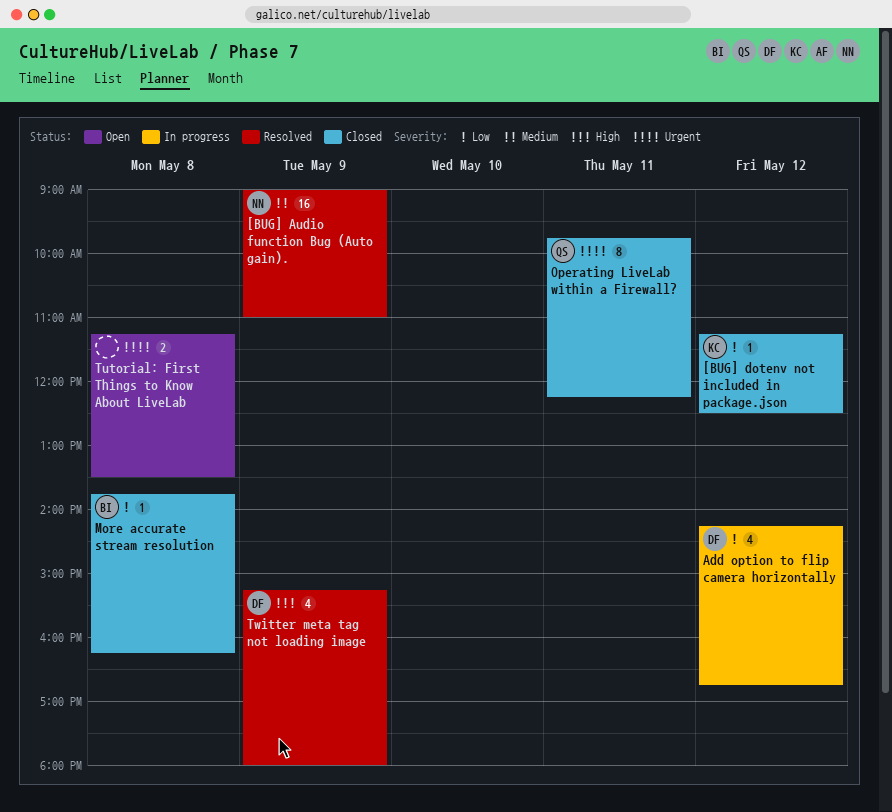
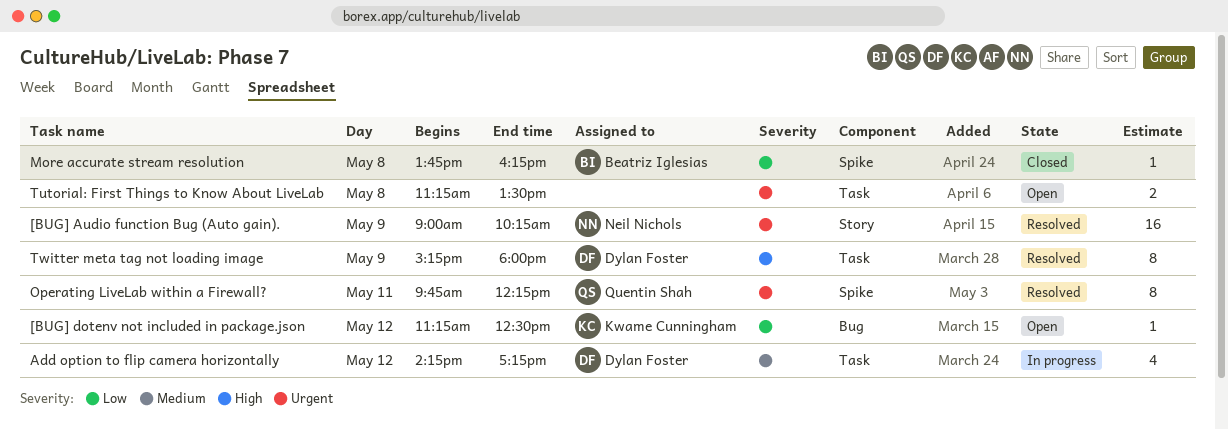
[BUG] Audio function Bug (Auto gain)., priority: Medium -> Urgent
[BUG] Audio function Bug (Auto gain)., ends: 11:00 -> 10:15
[BUG] dotenv not included in package.json, status: Closed -> Open
Add option to flip camera horizontally, priority: Low -> Medium
Add option to flip camera horizontally, ends: 16:45 -> 17:15
Operating LiveLab within a Firewall?, status: Closed -> Resolved
Twitter meta tag not loading image, estimate: 4 -> 8

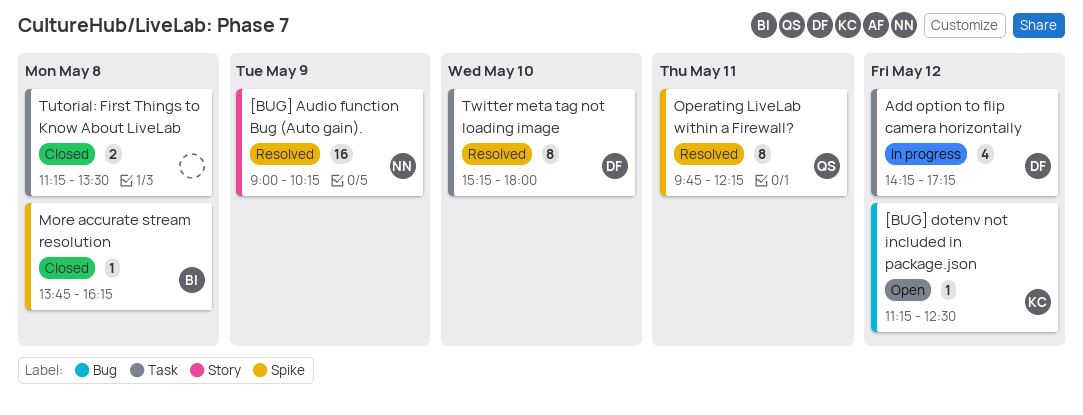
Tutorial: First Things to Know About LiveLab, status: Open -> Closed
Twitter meta tag not loading image, day: May 9 -> May 10

